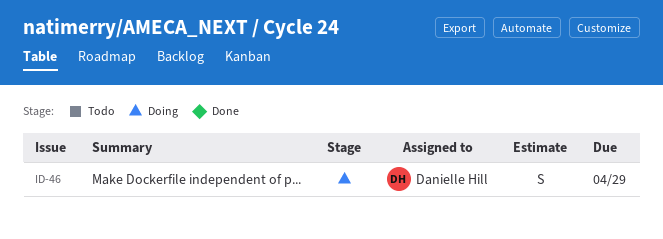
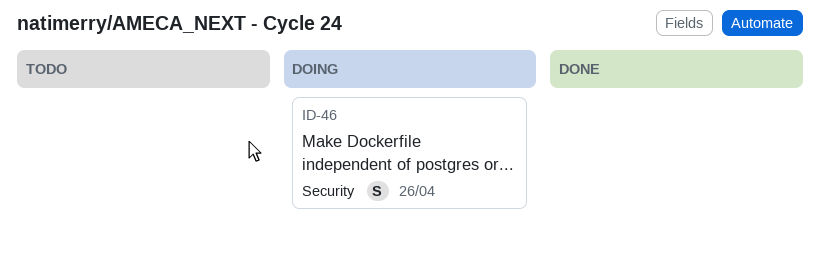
ID-46, due: Apr 29 -> Apr 26

